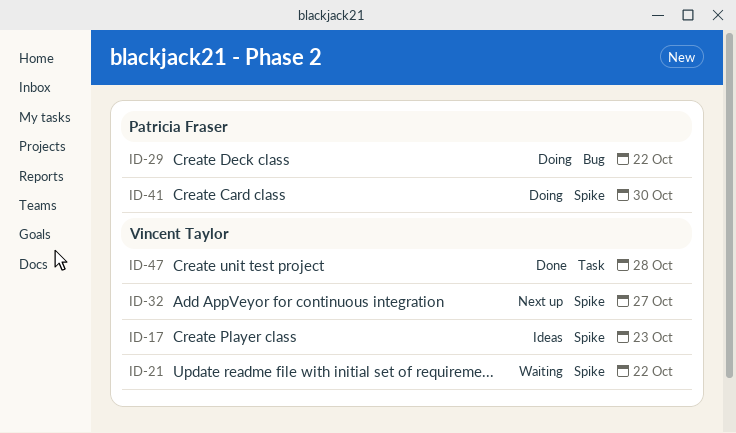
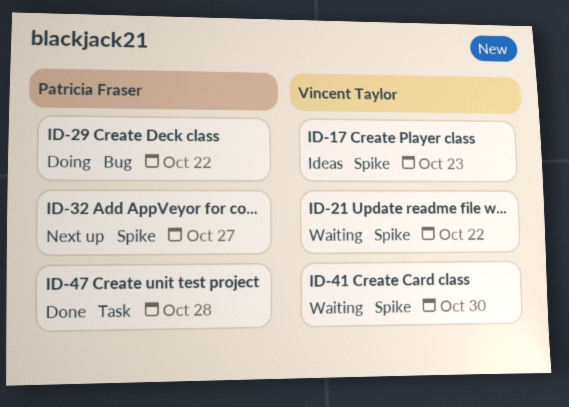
ID-32, owner: Vincent Taylor -> Patricia Fraser
ID-41, status: Doing -> Waiting
ID-41, owner: Patricia Fraser -> Vincent Taylor
ID-47, owner: Vincent Taylor -> Patricia Fraser

